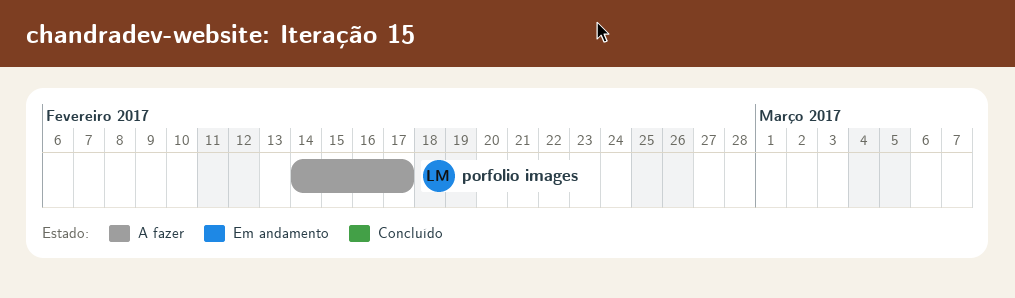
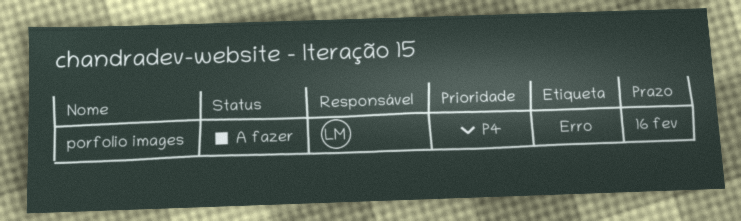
porfolio images, due: Feb 17 -> Feb 16

